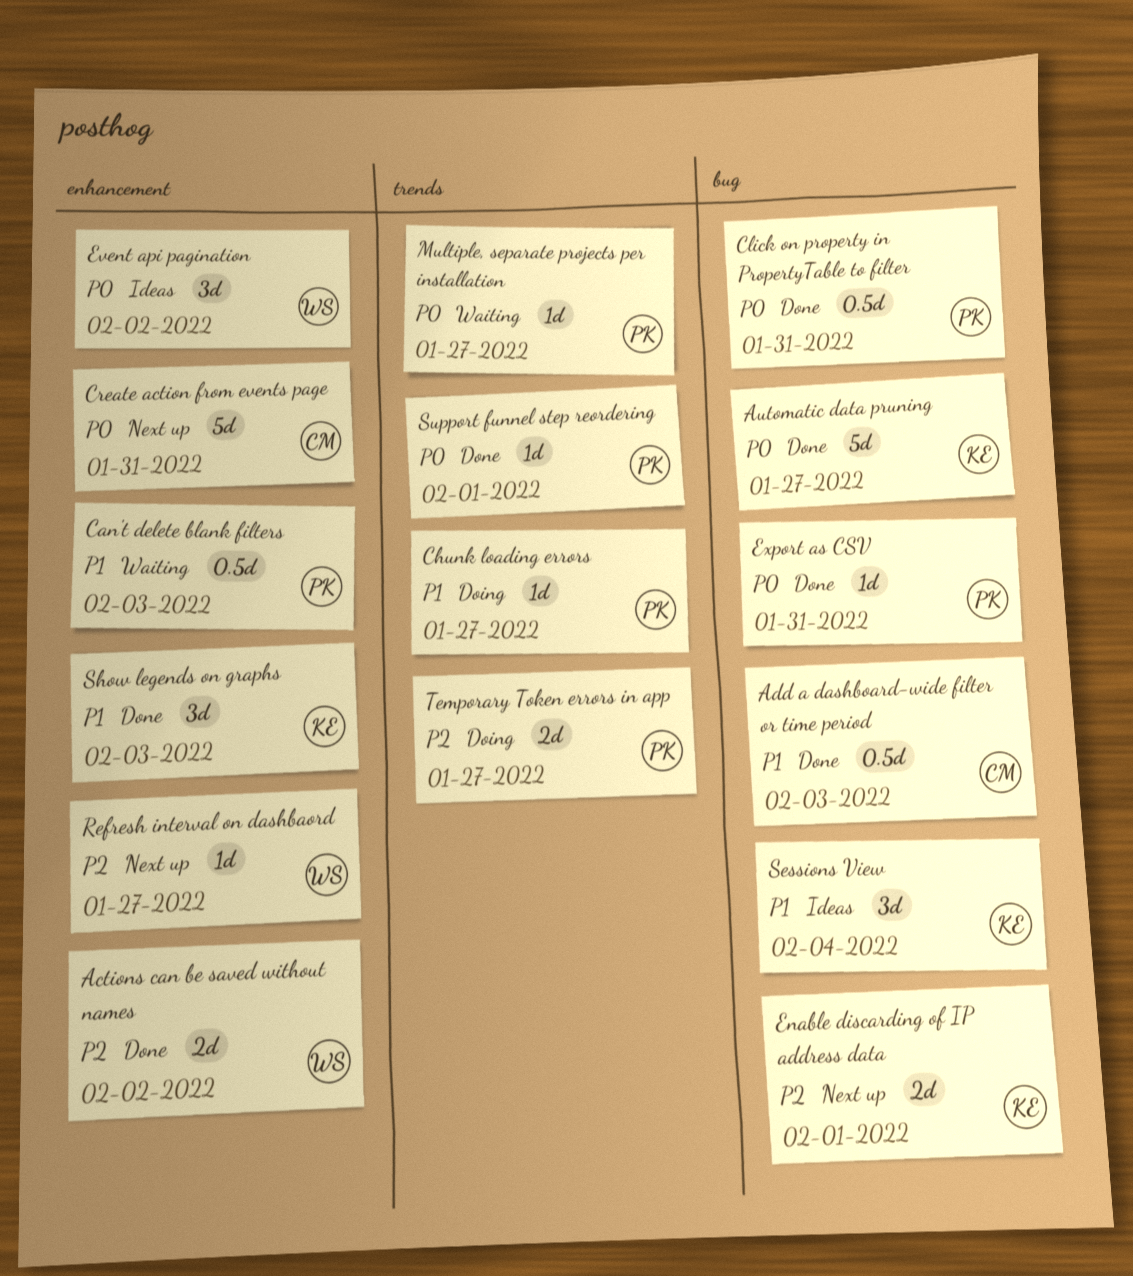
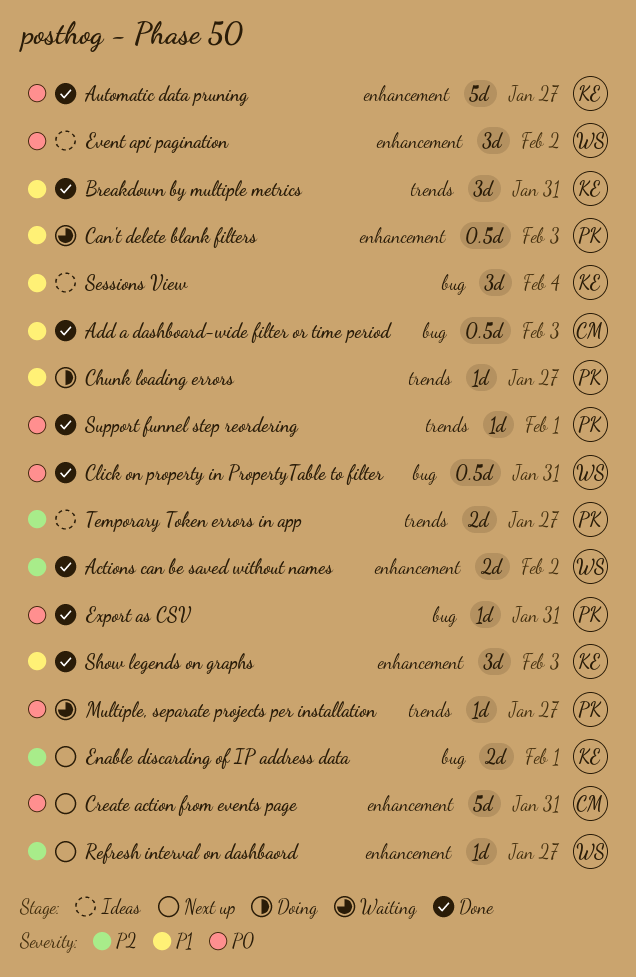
Automatic data pruning, label: bug -> enhancement
Breakdown by multiple metrics: none -> present
Click on property in PropertyTable to filter, owner: PK -> WS
Temporary Token errors in app, status: Doing -> Ideas

